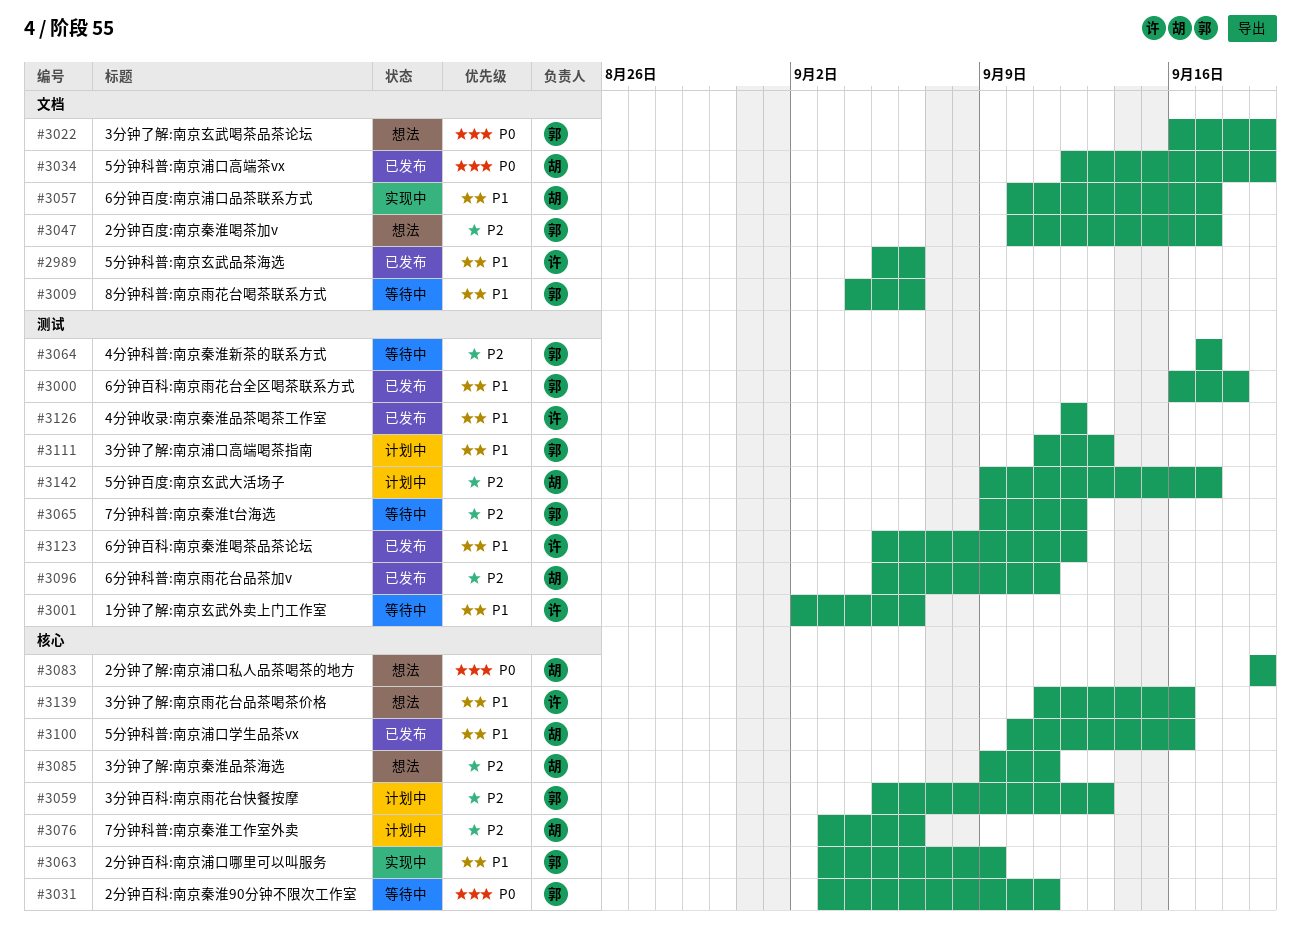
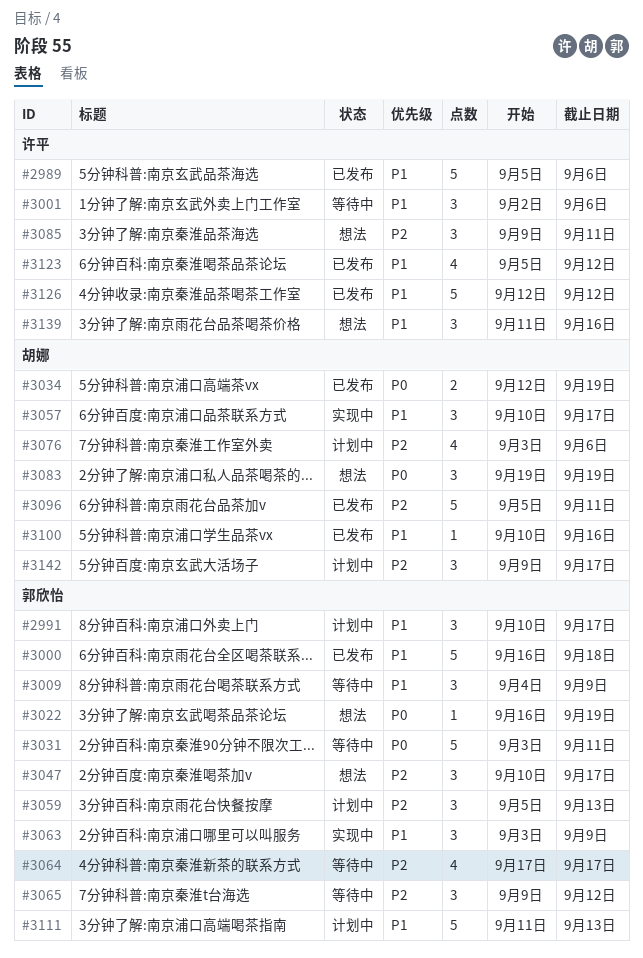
#2991: none -> present
#3009, due: Sep 6 -> Sep 9
#3085, owner: 胡娜 -> 许平

